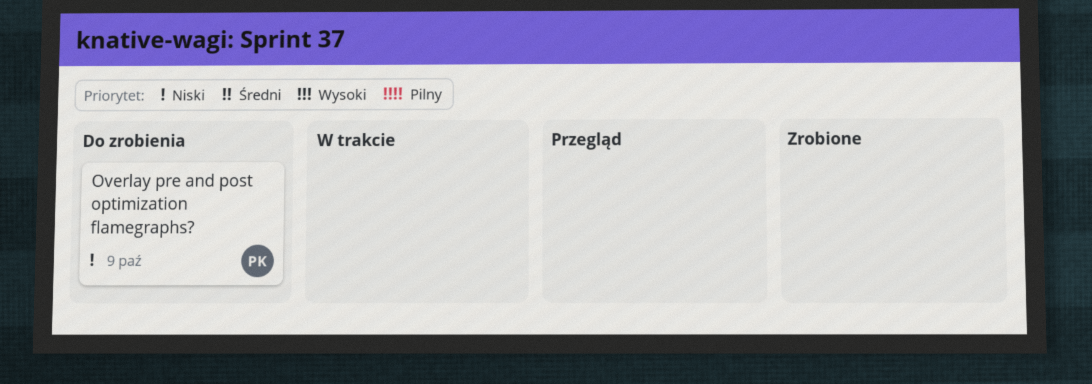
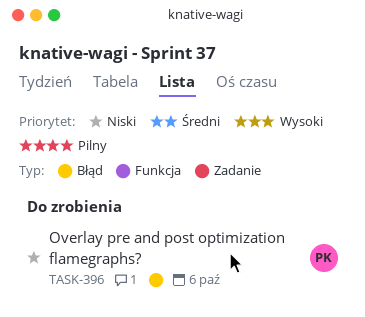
Overlay pre and post optimization flamegraphs?, due: Oct 9 -> Oct 6

